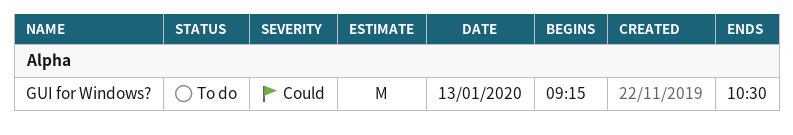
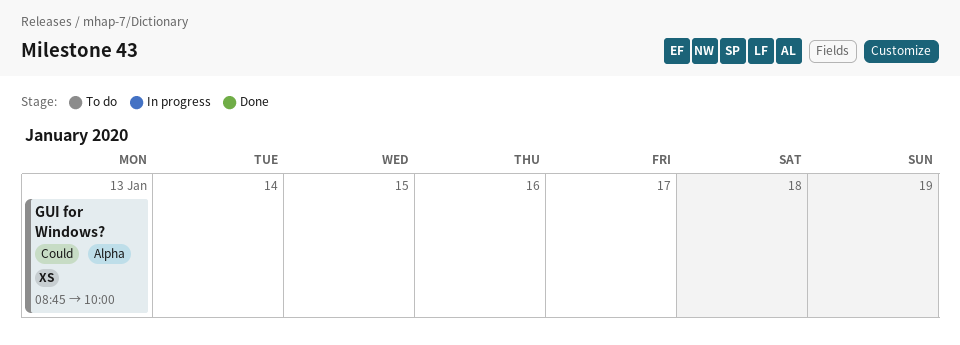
GUI for Windows?, estimate: M -> XS
GUI for Windows?, begins: 09:15 -> 08:45
GUI for Windows?, ends: 10:30 -> 10:00

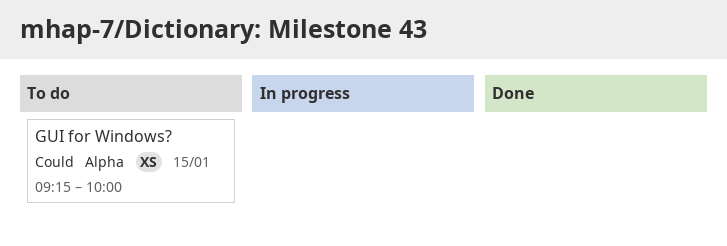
GUI for Windows?, day: Jan 13 -> Jan 15
GUI for Windows?, begins: 08:45 -> 09:15

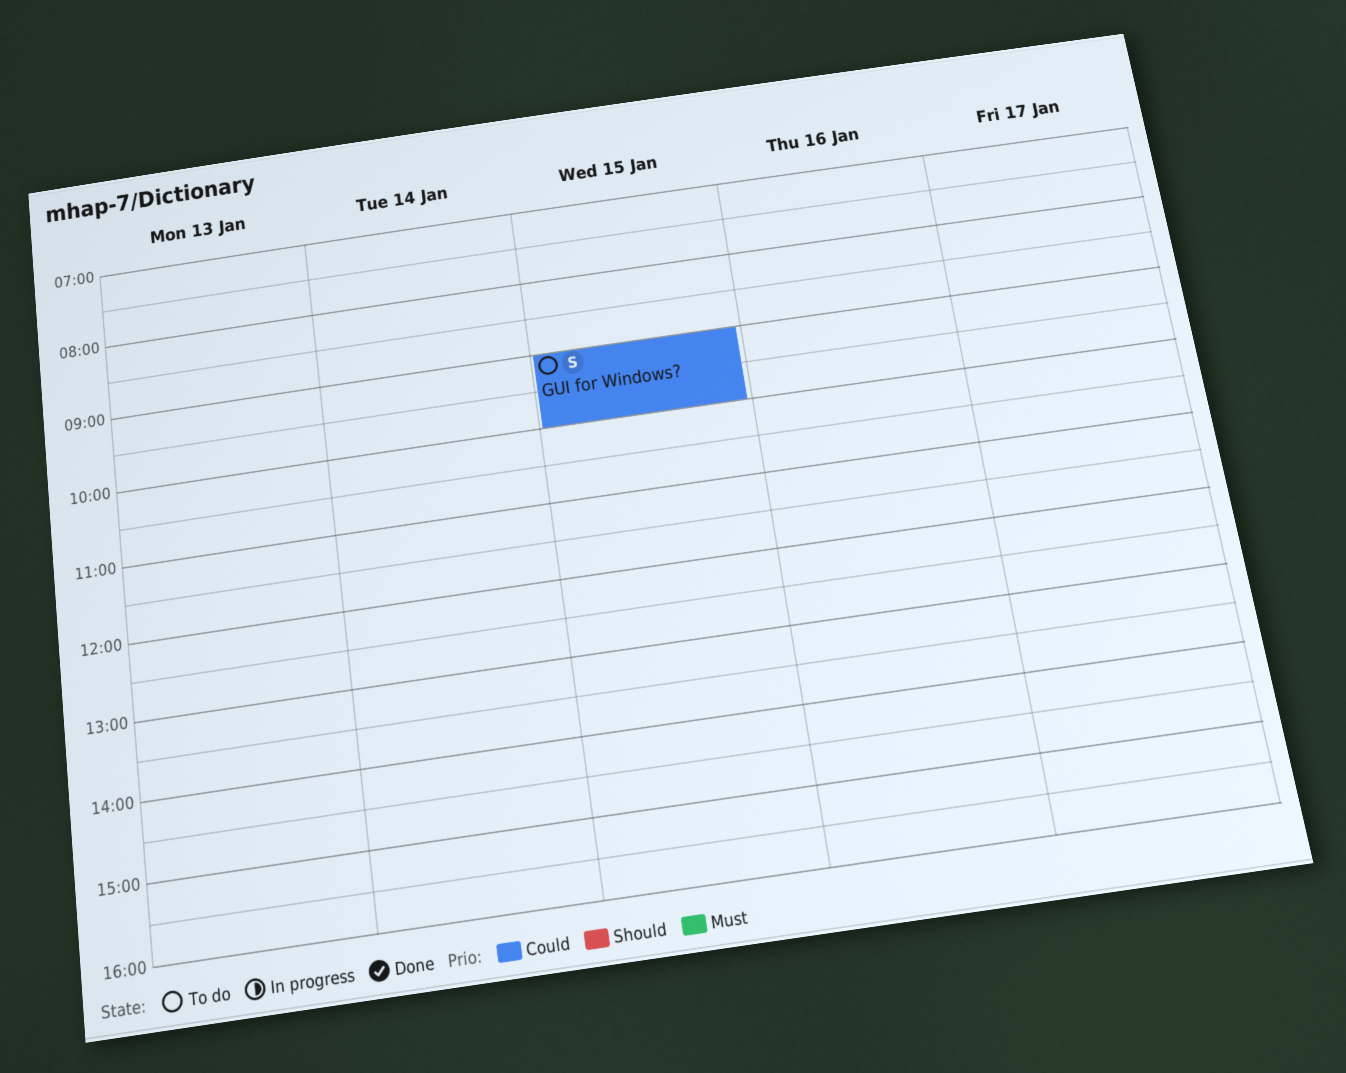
GUI for Windows?, estimate: XS -> S
GUI for Windows?, begins: 09:15 -> 09:00

